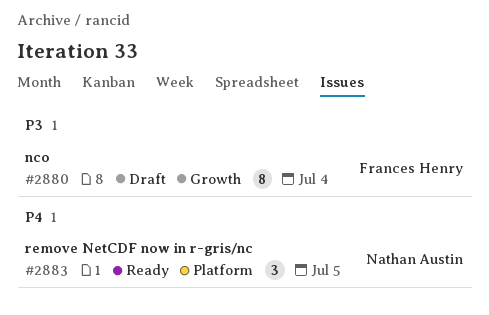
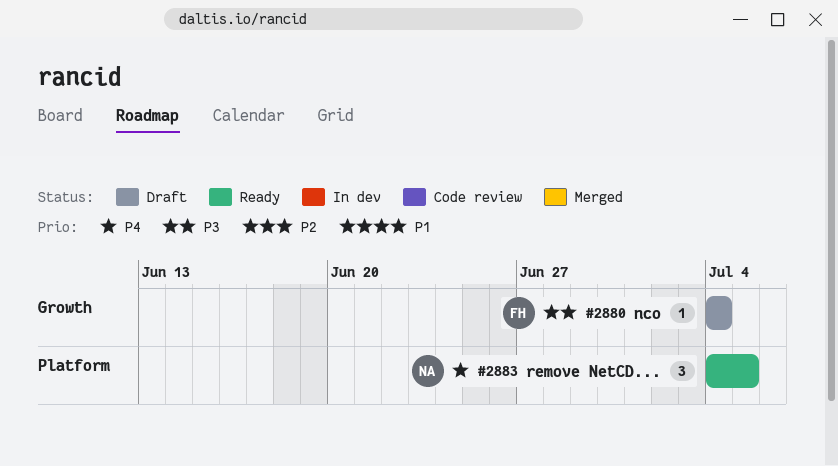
#2880, estimate: 8 -> 1

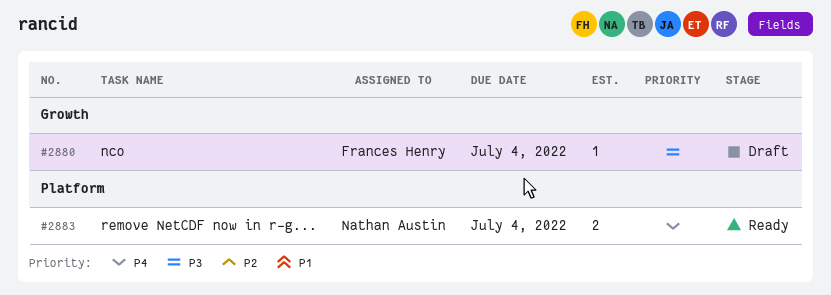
#2883, estimate: 3 -> 2
#2883, due: Jul 5 -> Jul 4

